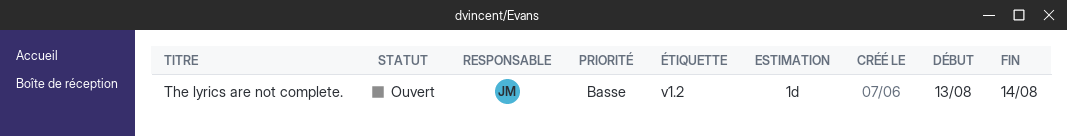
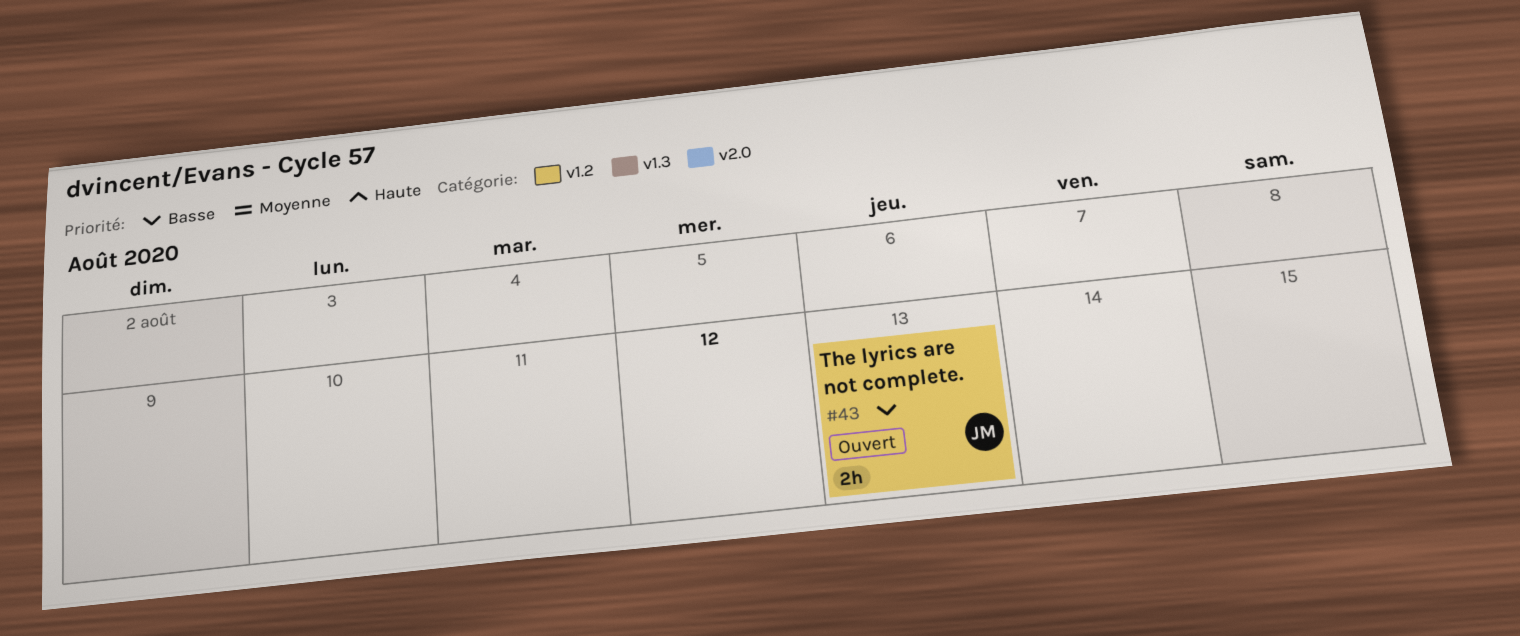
The lyrics are not complete., estimate: 1d -> 2h
The lyrics are not complete., due: Aug 14 -> Aug 13

